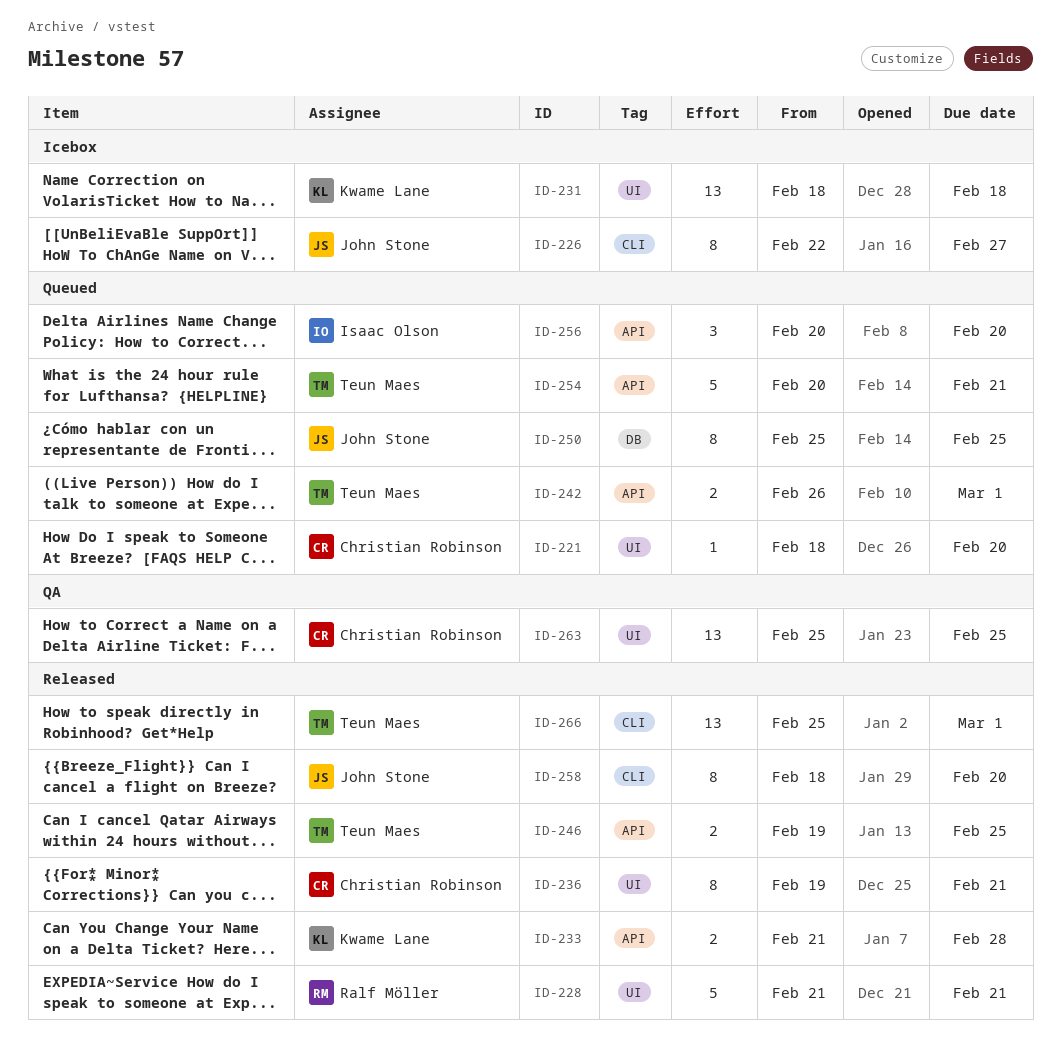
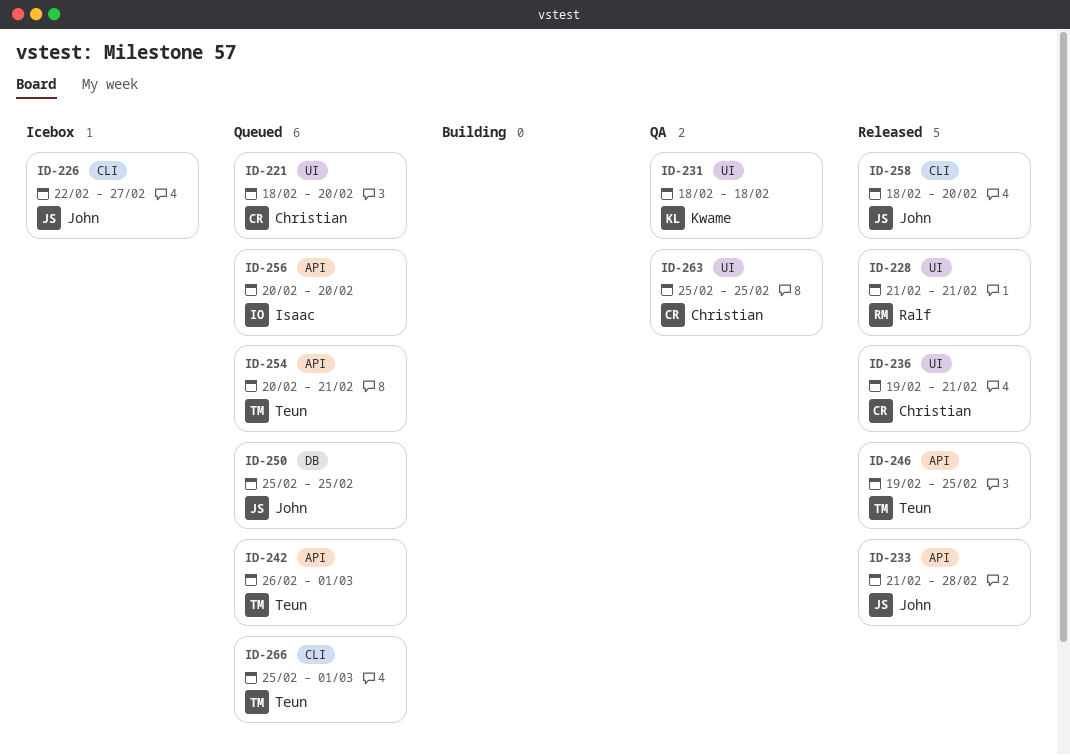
ID-231, status: Icebox -> QA
ID-233, owner: Kwame Lane -> John Stone
ID-266, status: Released -> Queued

